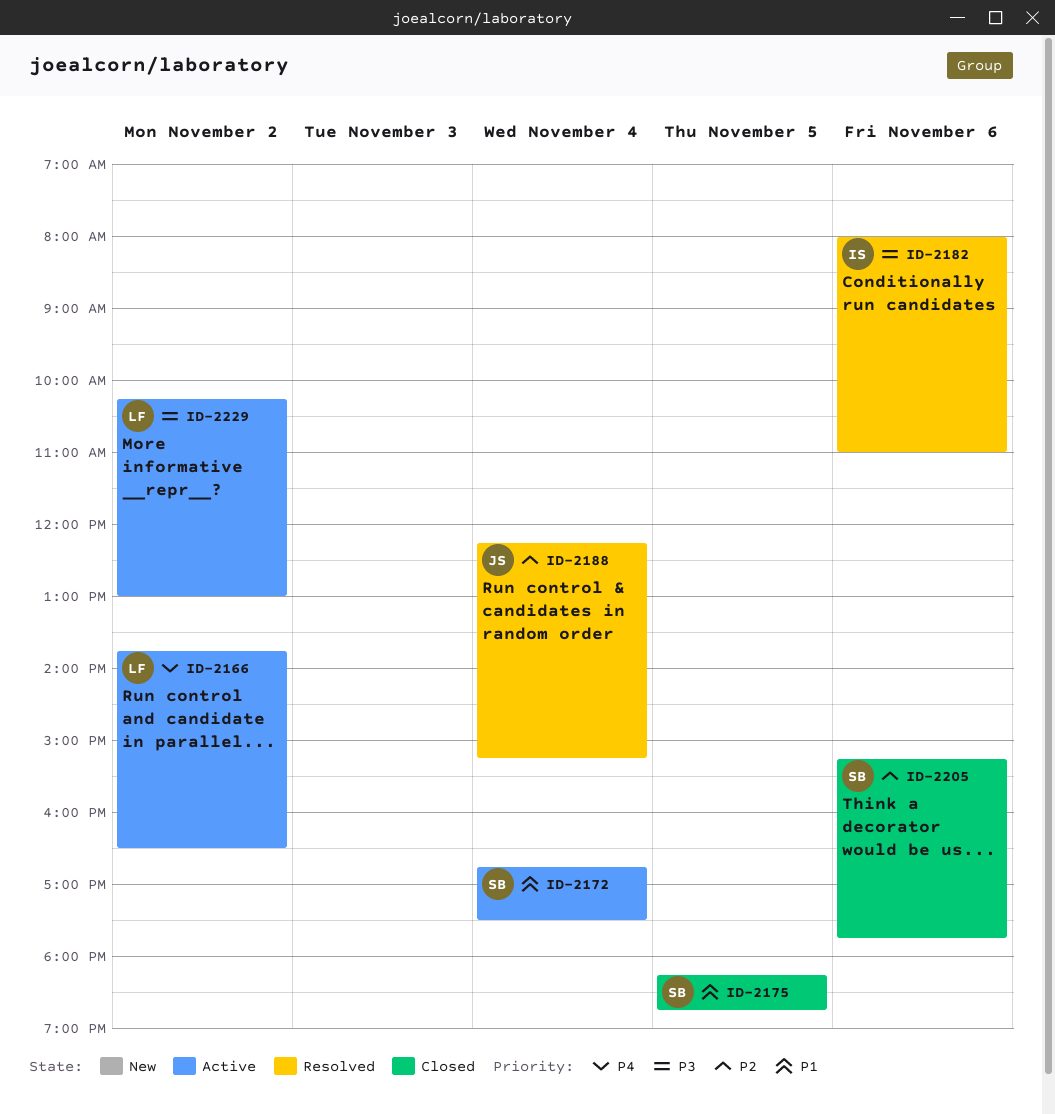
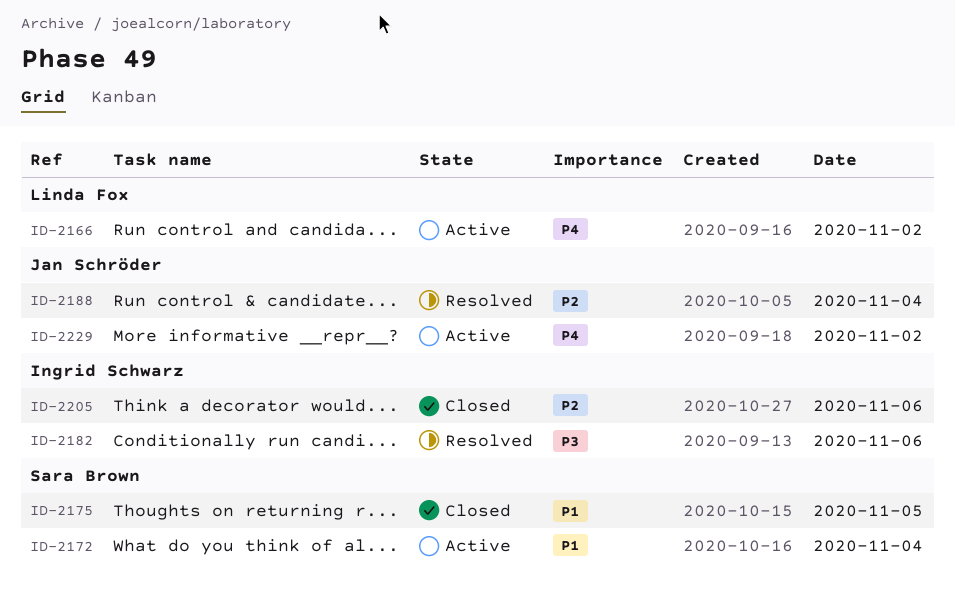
ID-2205, owner: Sara Brown -> Ingrid Schwarz
ID-2229, owner: Linda Fox -> Jan Schröder
ID-2229, priority: P3 -> P4

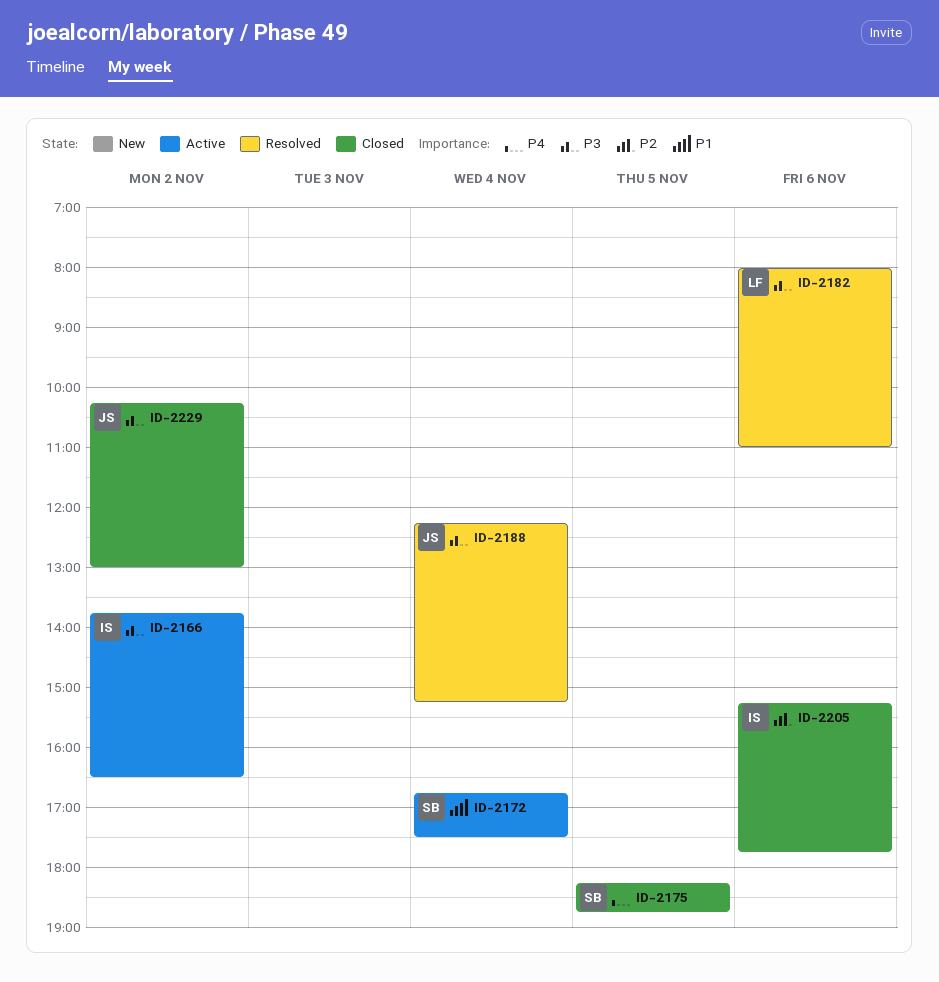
ID-2166, owner: Linda Fox -> Ingrid Schwarz
ID-2166, priority: P4 -> P3
ID-2175, priority: P1 -> P4
ID-2182, owner: Ingrid Schwarz -> Linda Fox
ID-2188, priority: P2 -> P3
ID-2229, status: Active -> Closed
ID-2229, priority: P4 -> P3

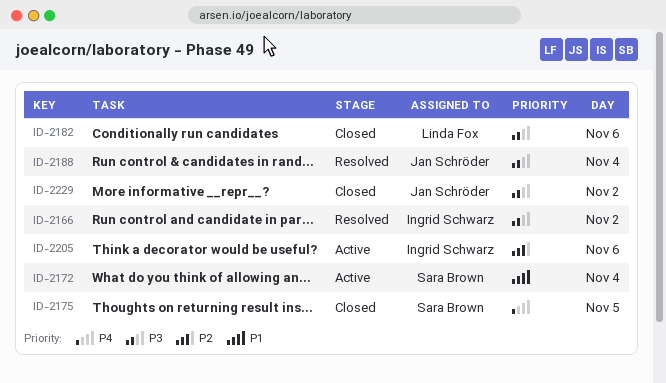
ID-2166, status: Active -> Resolved
ID-2182, status: Resolved -> Closed
ID-2205, status: Closed -> Active

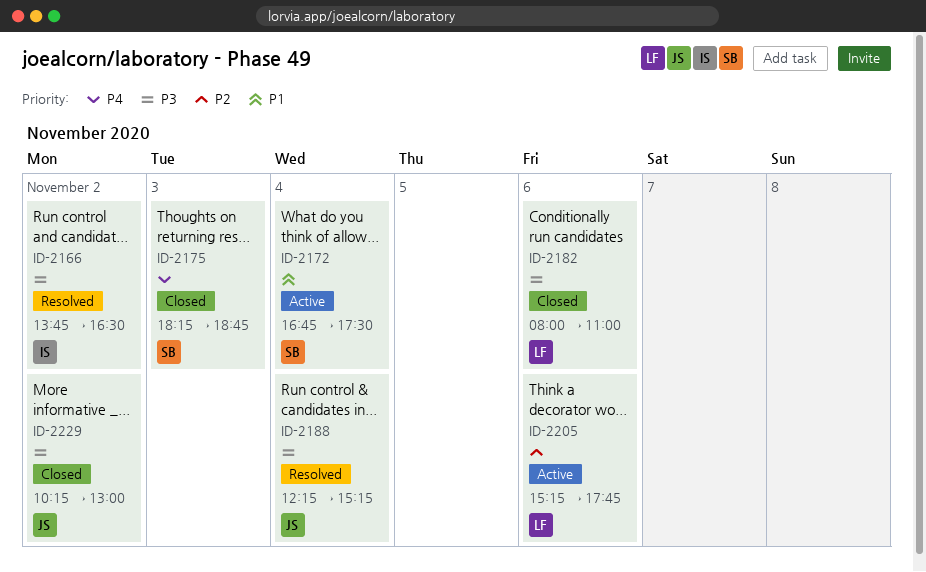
ID-2175, day: Nov 5 -> Nov 3
ID-2205, owner: Ingrid Schwarz -> Linda Fox

